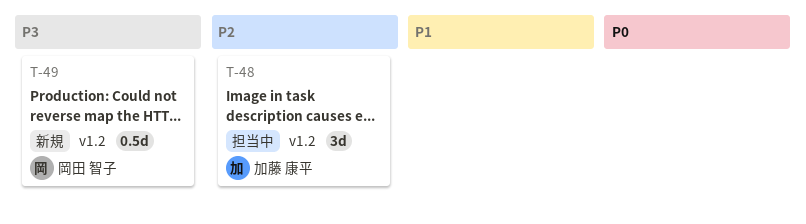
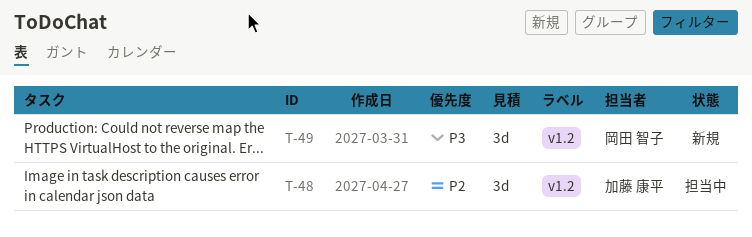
T-49, estimate: 0.5d -> 3d

